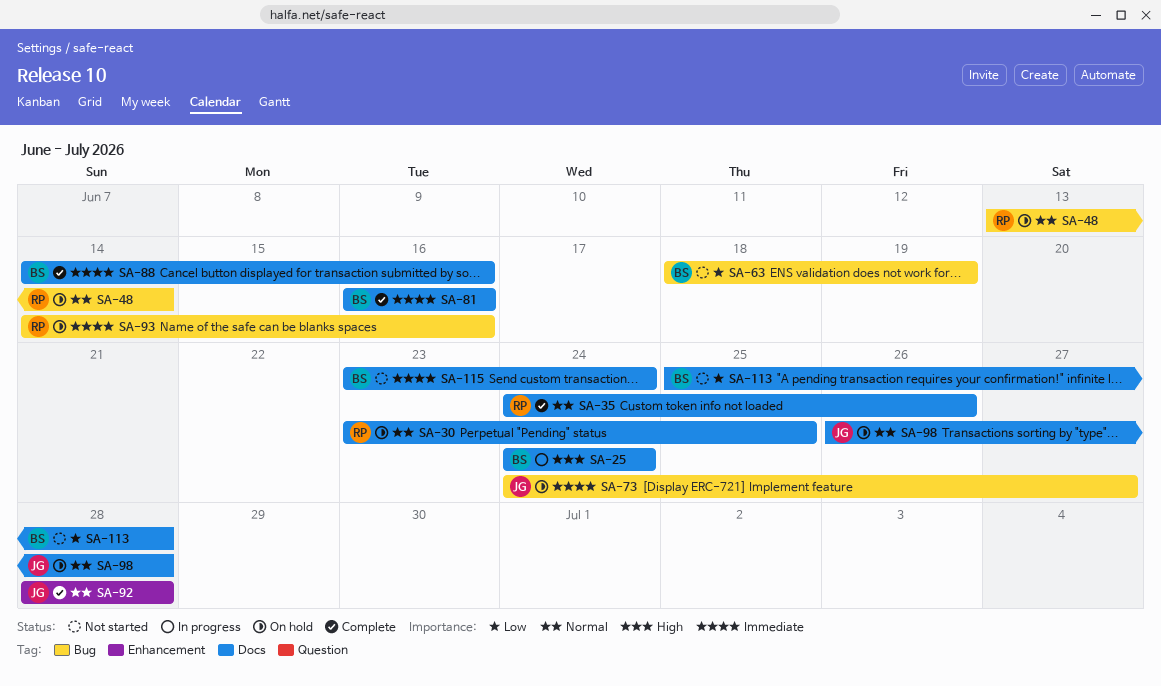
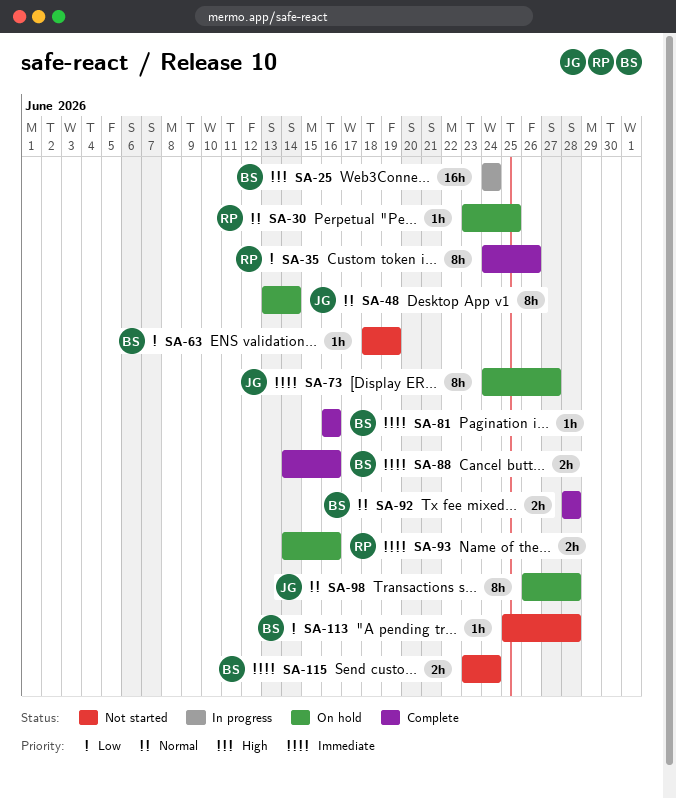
SA-35, priority: Normal -> Low
SA-48, owner: RP -> JG
SA-92, owner: JG -> BS

